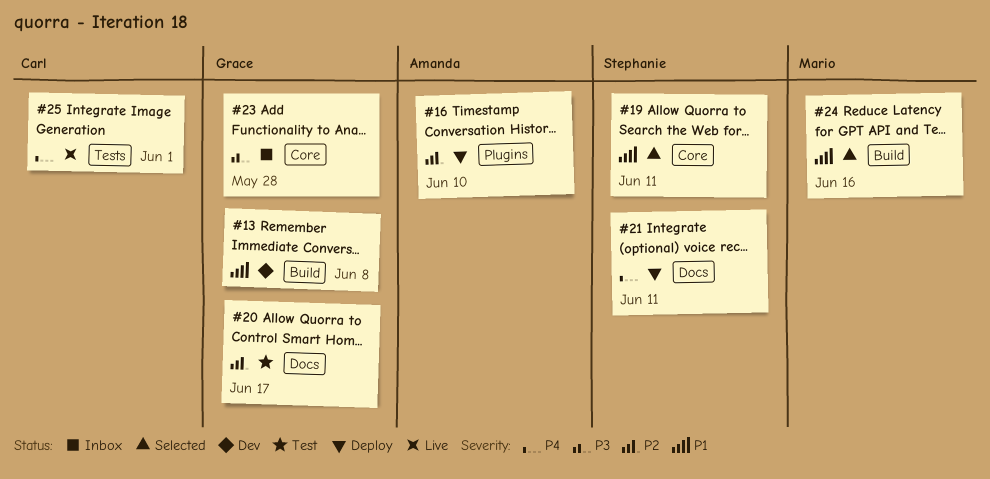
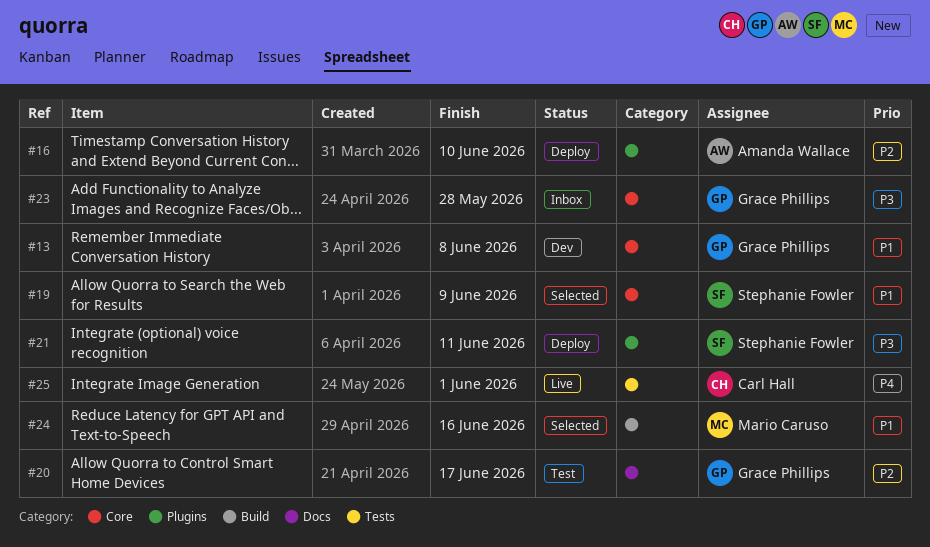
#13, label: Build -> Core
#19, due: Jun 11 -> Jun 9
#21, priority: P4 -> P3
#21, label: Docs -> Plugins

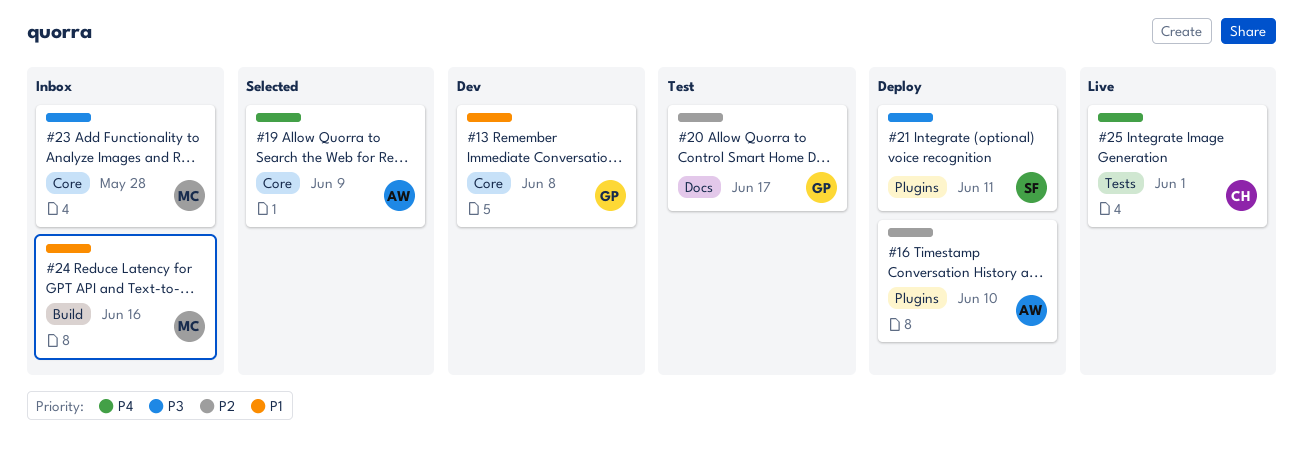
#19, owner: Stephanie Fowler -> Amanda Wallace
#19, priority: P1 -> P4
#23, owner: Grace Phillips -> Mario Caruso
#24, status: Selected -> Inbox

